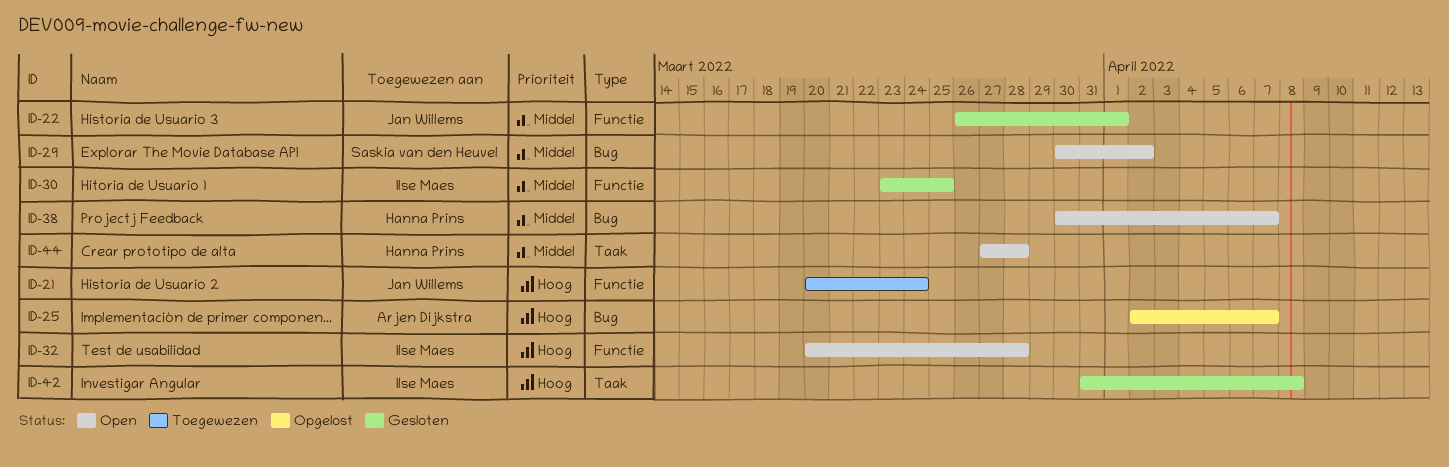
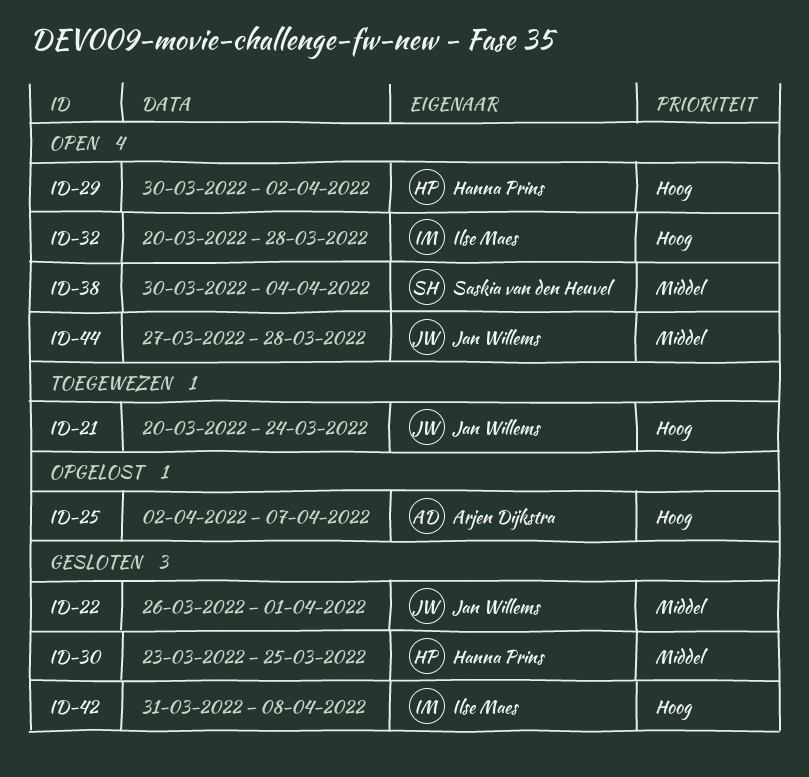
ID-29, owner: Saskia van den Heuvel -> Hanna Prins
ID-29, priority: Middel -> Hoog
ID-30, owner: Ilse Maes -> Hanna Prins
ID-38, owner: Hanna Prins -> Saskia van den Heuvel
ID-38, due: Apr 7 -> Apr 4
ID-44, owner: Hanna Prins -> Jan Willems

